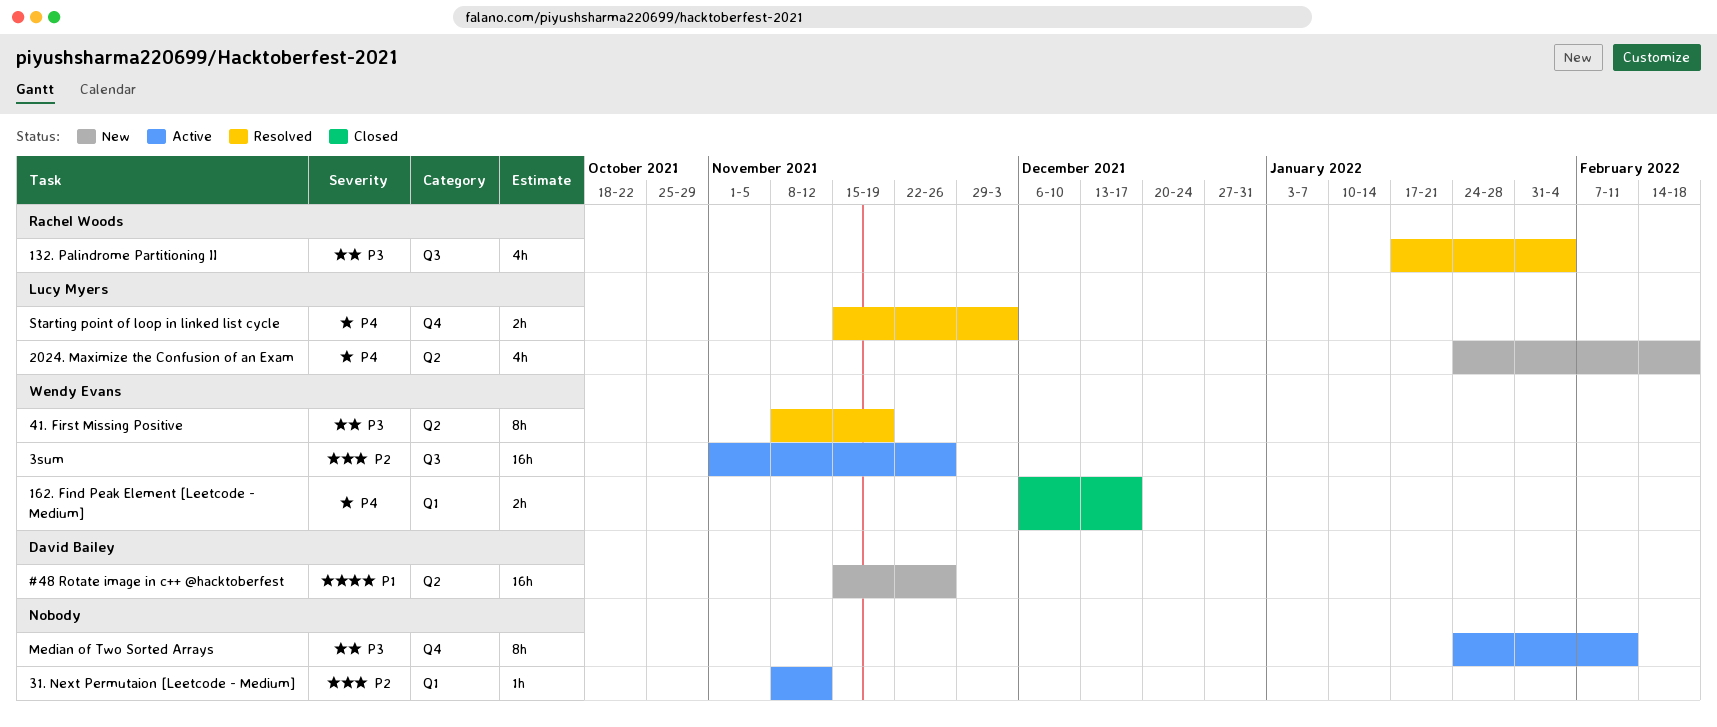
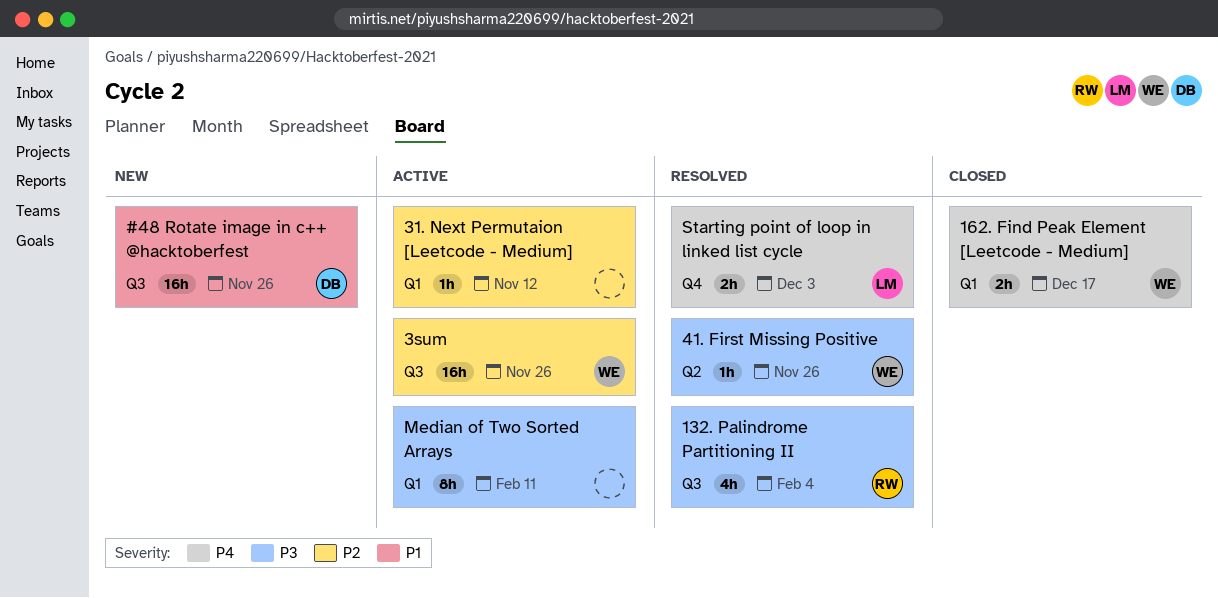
#48 Rotate image in c++ @hacktoberfest, label: Q2 -> Q3
2024. Maximize the Confusion of an Exam: present -> none
41. First Missing Positive, estimate: 8h -> 1h
41. First Missing Positive, due: Nov 19 -> Nov 26
Median of Two Sorted Arrays, label: Q4 -> Q1

